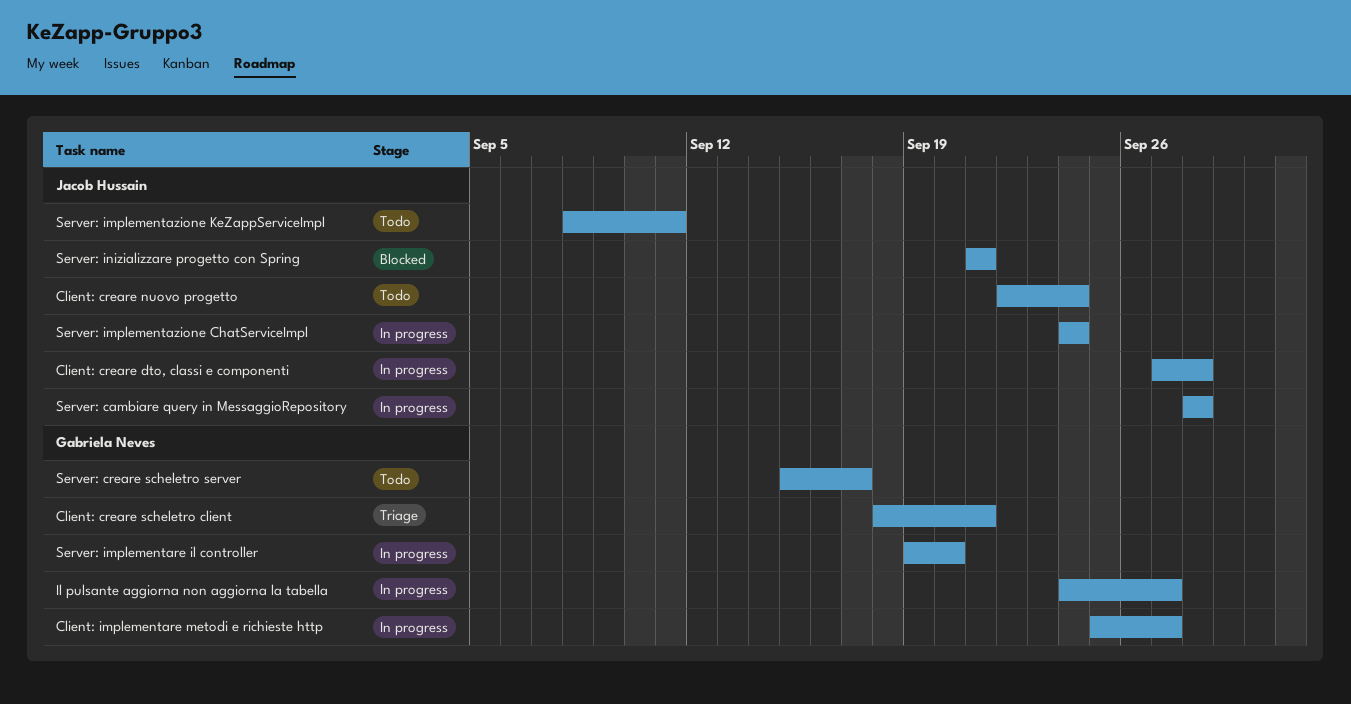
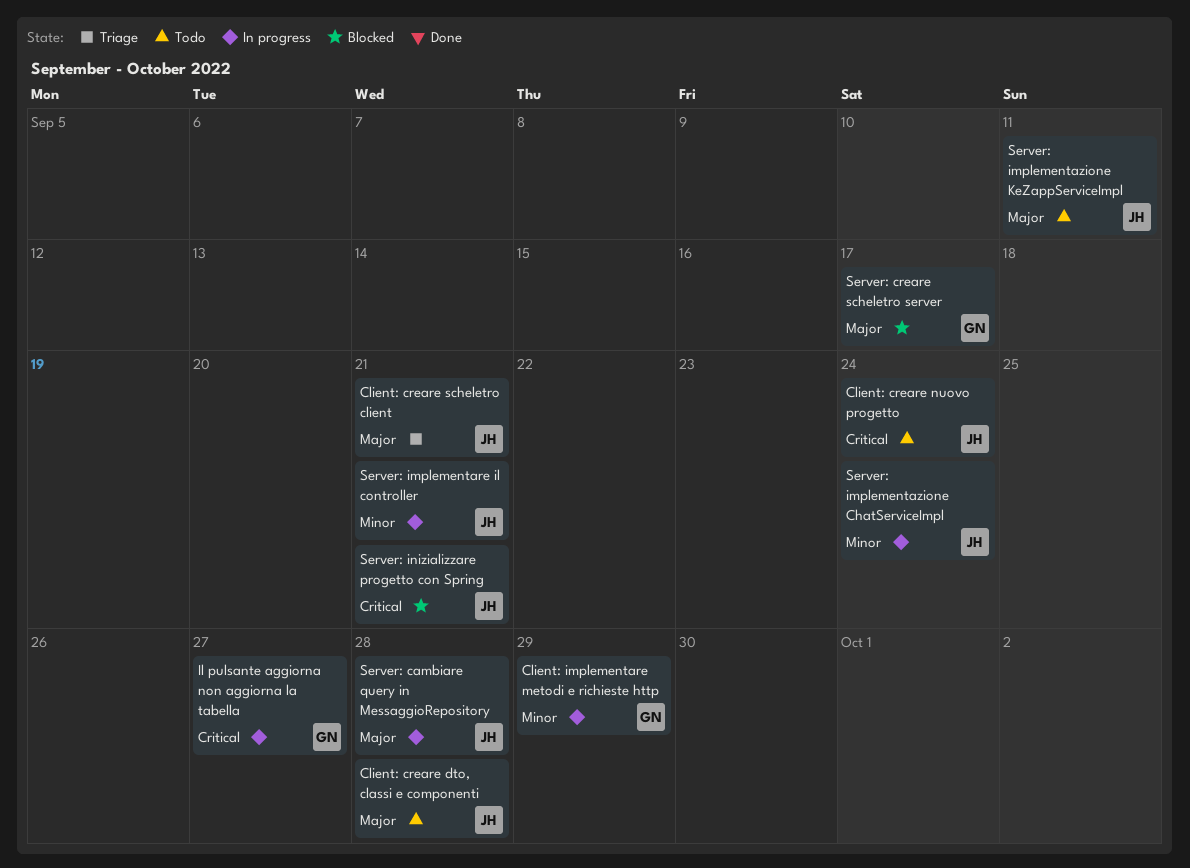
Client: creare dto, classi e componenti, status: In progress -> Todo
Client: creare scheletro client, owner: Gabriela Neves -> Jacob Hussain
Client: implementare metodi e richieste http, due: Sep 27 -> Sep 29
Server: creare scheletro server, status: Todo -> Blocked
Server: implementare il controller, owner: Gabriela Neves -> Jacob Hussain
Server: implementare il controller, due: Sep 20 -> Sep 21

